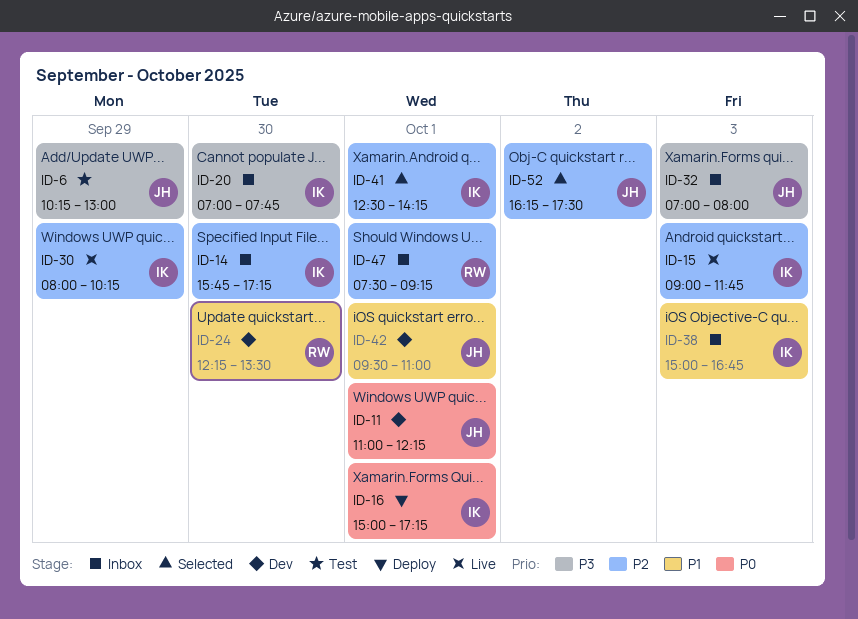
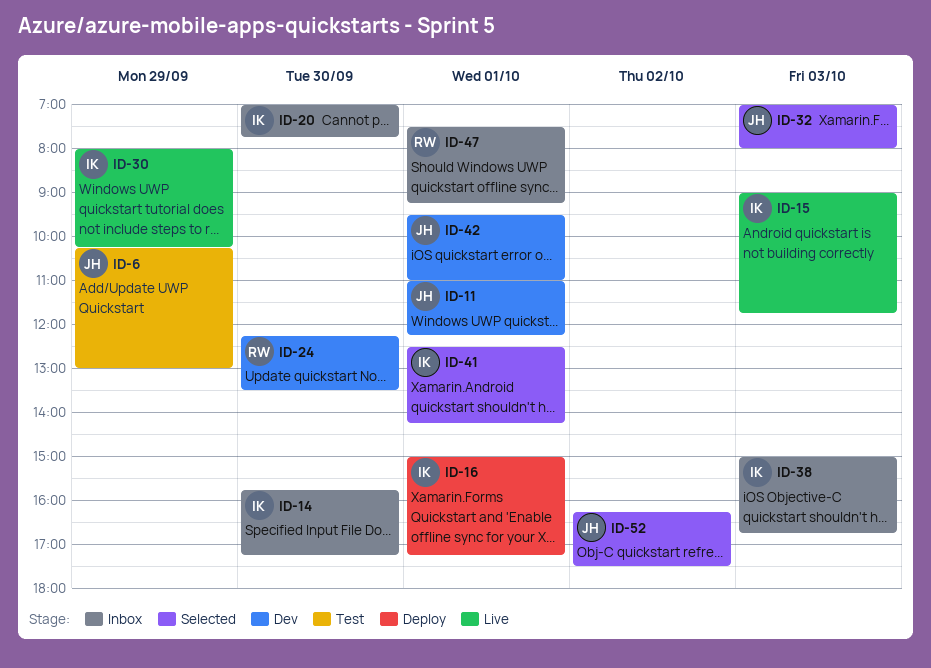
ID-32, status: Inbox -> Selected

